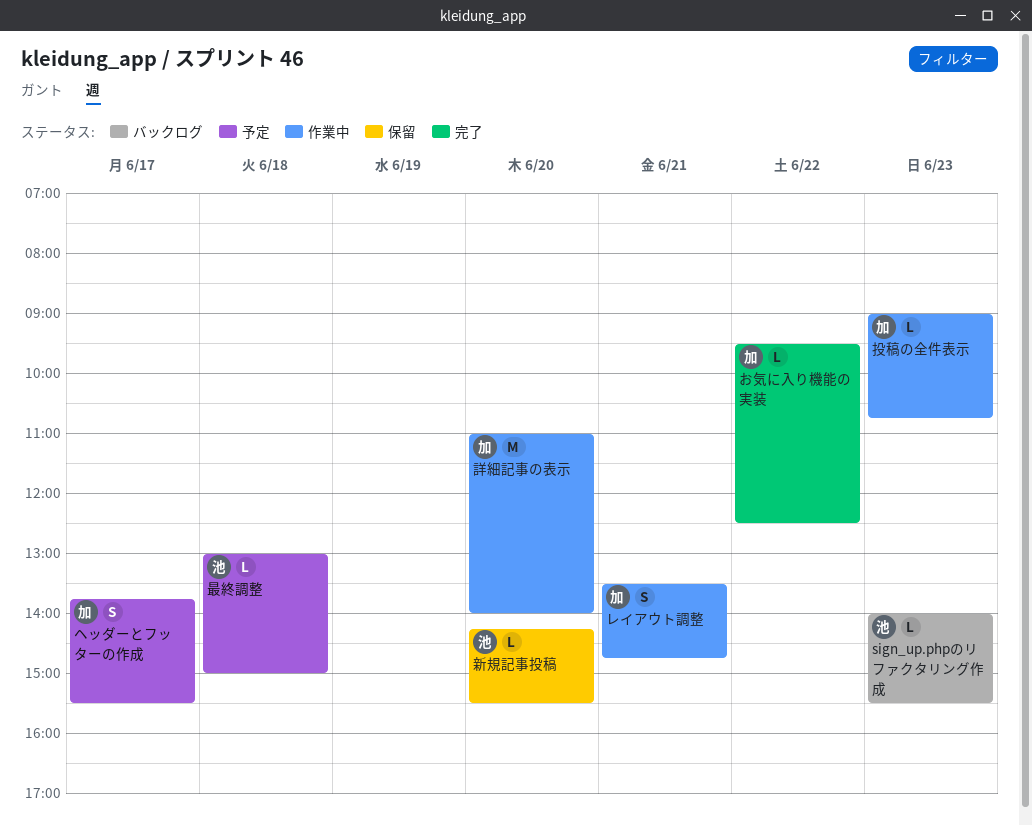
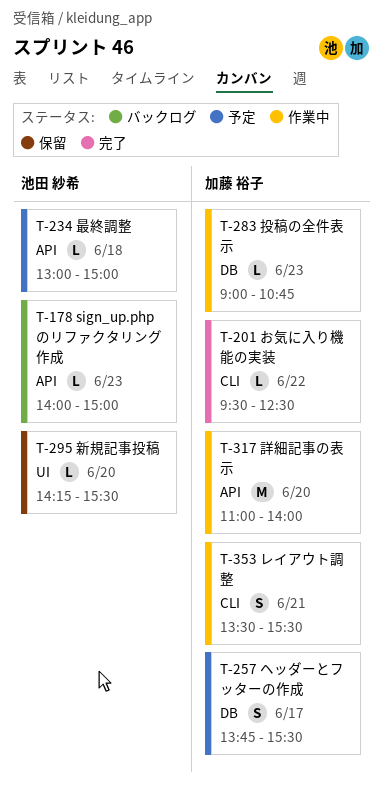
sign_up.phpのリファクタリング作成, ends: 15:30 -> 15:00
レイアウト調整, ends: 14:45 -> 15:30

